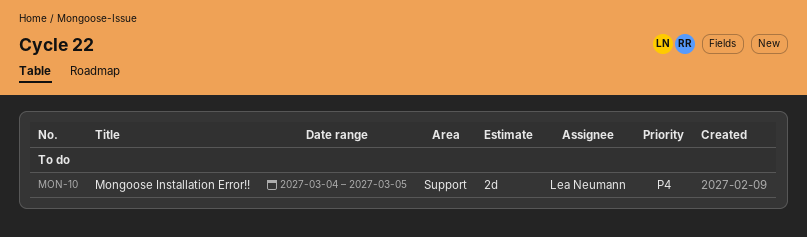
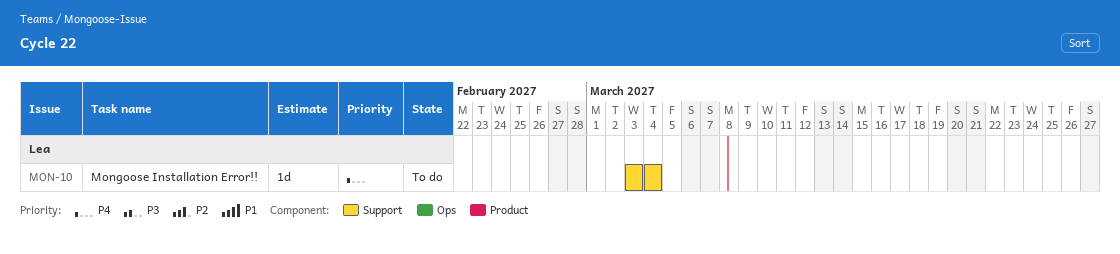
MON-10, estimate: 2d -> 1d
MON-10, start: Mar 4 -> Mar 3
MON-10, due: Mar 5 -> Mar 4

